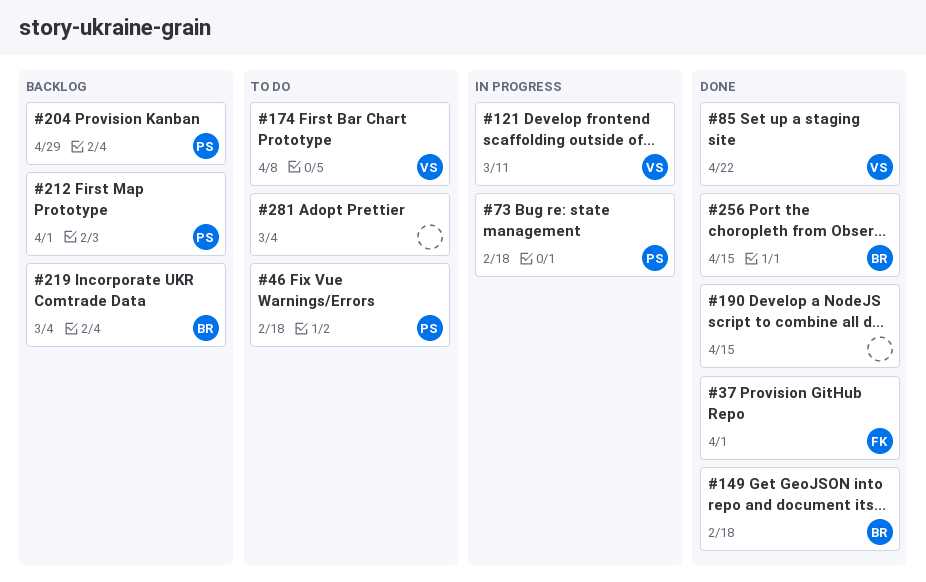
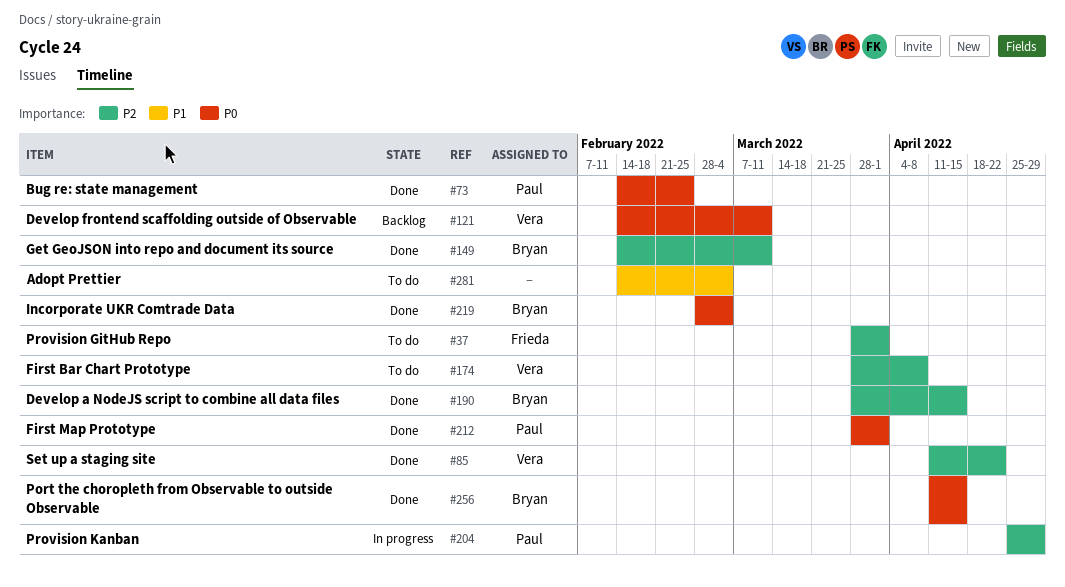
#37, status: Done -> To do
#46: present -> none
#73, status: In progress -> Done
#73, due: Feb 18 -> Feb 25
#121, status: In progress -> Backlog
#149, due: Feb 18 -> Mar 11
#190, owner: none -> Bryan
#204, status: Backlog -> In progress
#212, status: Backlog -> Done
#219, status: Backlog -> Done

